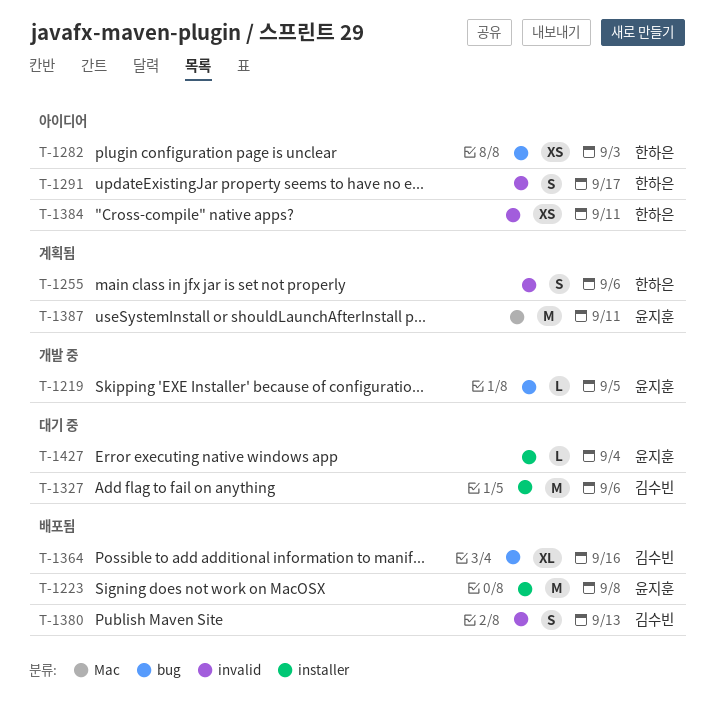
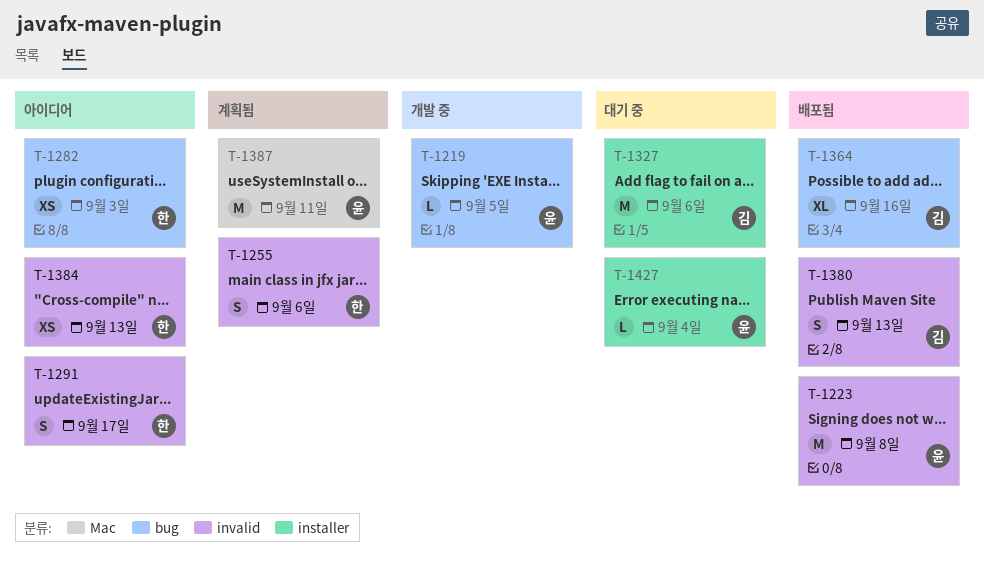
T-1223, label: installer -> invalid
T-1384, due: Sep 11 -> Sep 13

